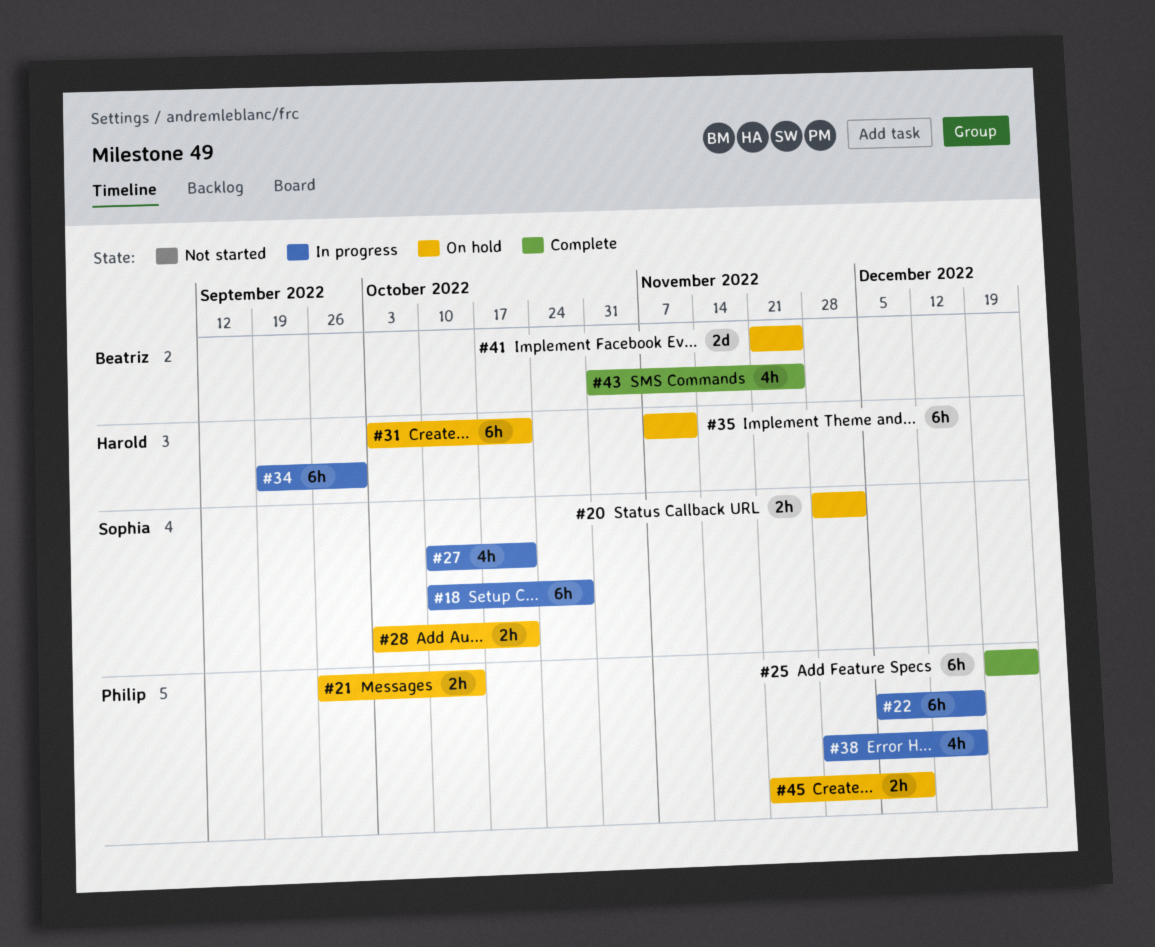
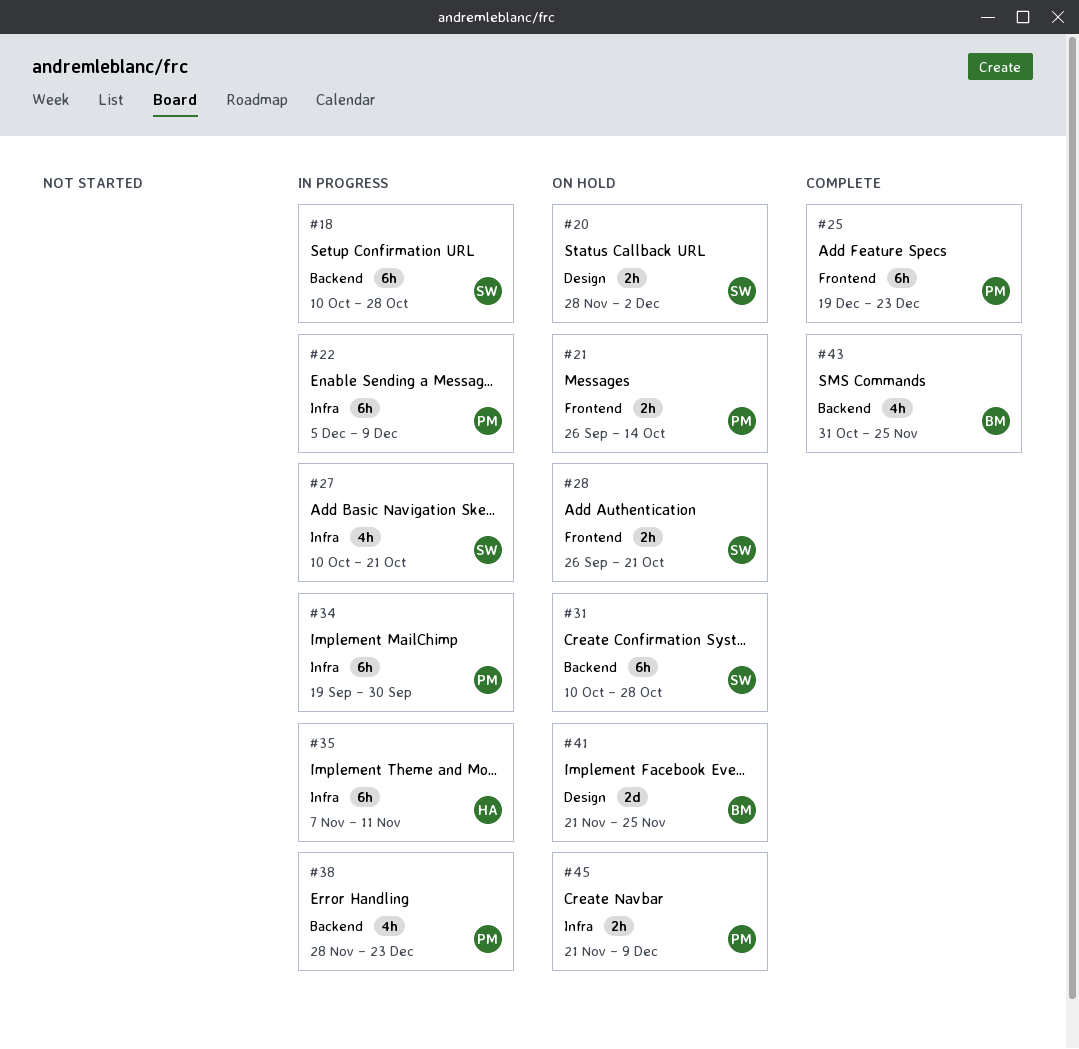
#22, due: Dec 16 -> Dec 9
#28, start: Oct 3 -> Sep 26
#31, owner: Harold -> Sophia
#31, start: Oct 3 -> Oct 10
#31, due: Oct 21 -> Oct 28
#34, owner: Harold -> Philip
#35, status: On hold -> In progress
#38, due: Dec 16 -> Dec 23

